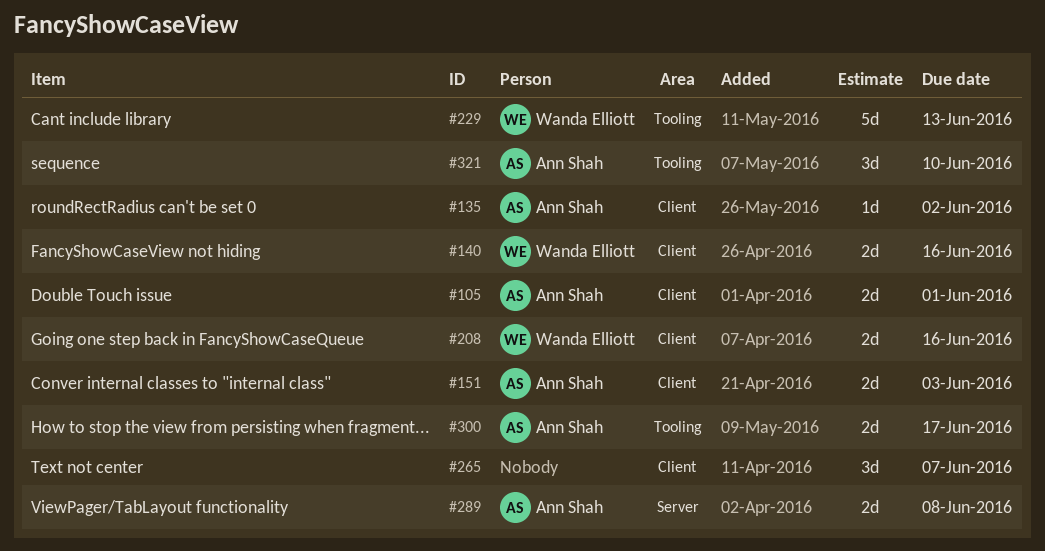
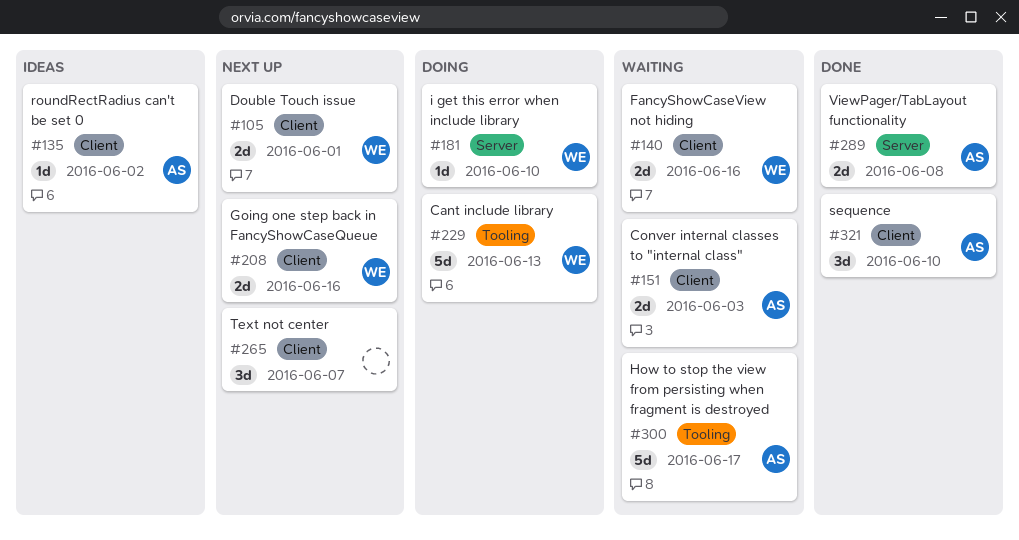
#105, owner: Ann Shah -> Wanda Elliott
#181: none -> present
#300, estimate: 2d -> 5d
#321, label: Tooling -> Client

